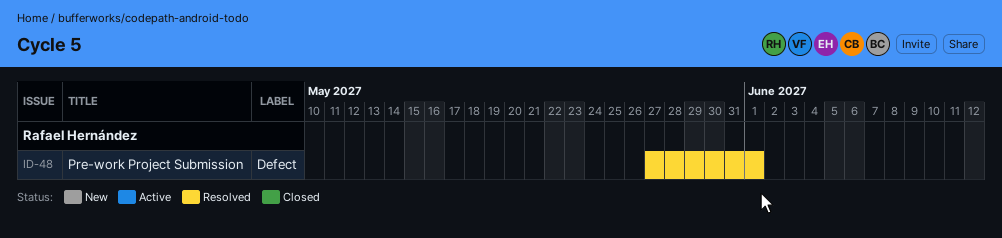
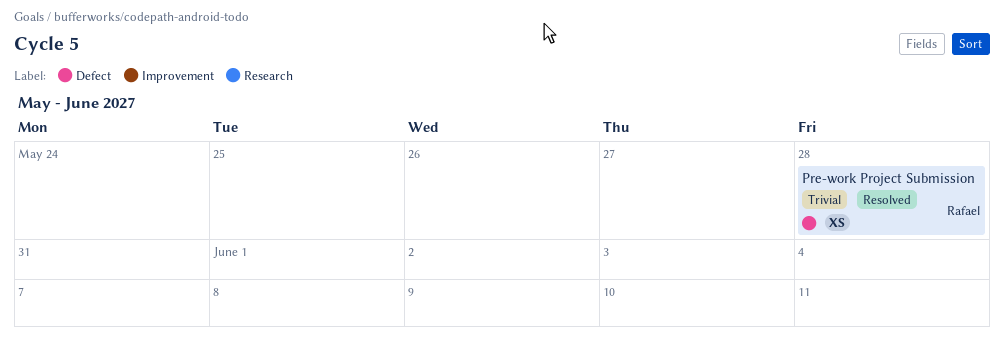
Pre-work Project Submission, due: Jun 1 -> May 28

